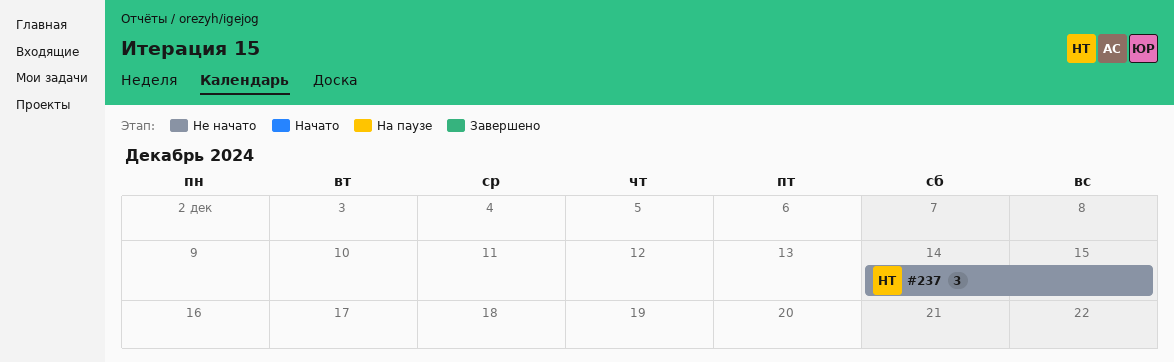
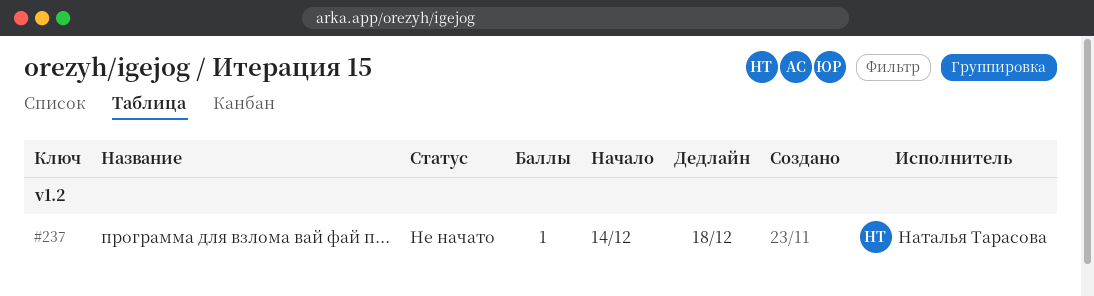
#237, estimate: 3 -> 1
#237, due: Dec 15 -> Dec 18

